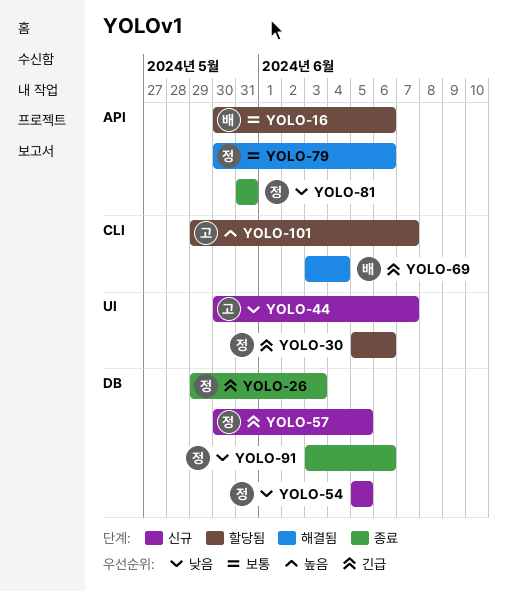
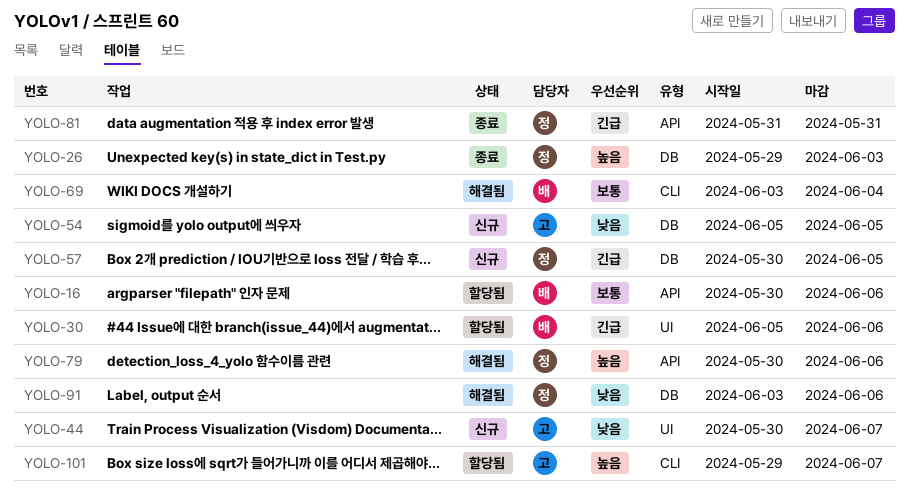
YOLO-26, priority: 긴급 -> 높음
YOLO-30, owner: 정 -> 배
YOLO-54, owner: 정 -> 고
YOLO-69, priority: 긴급 -> 보통
YOLO-79, priority: 보통 -> 높음
YOLO-81, priority: 낮음 -> 긴급
YOLO-91, status: 종료 -> 해결됨

